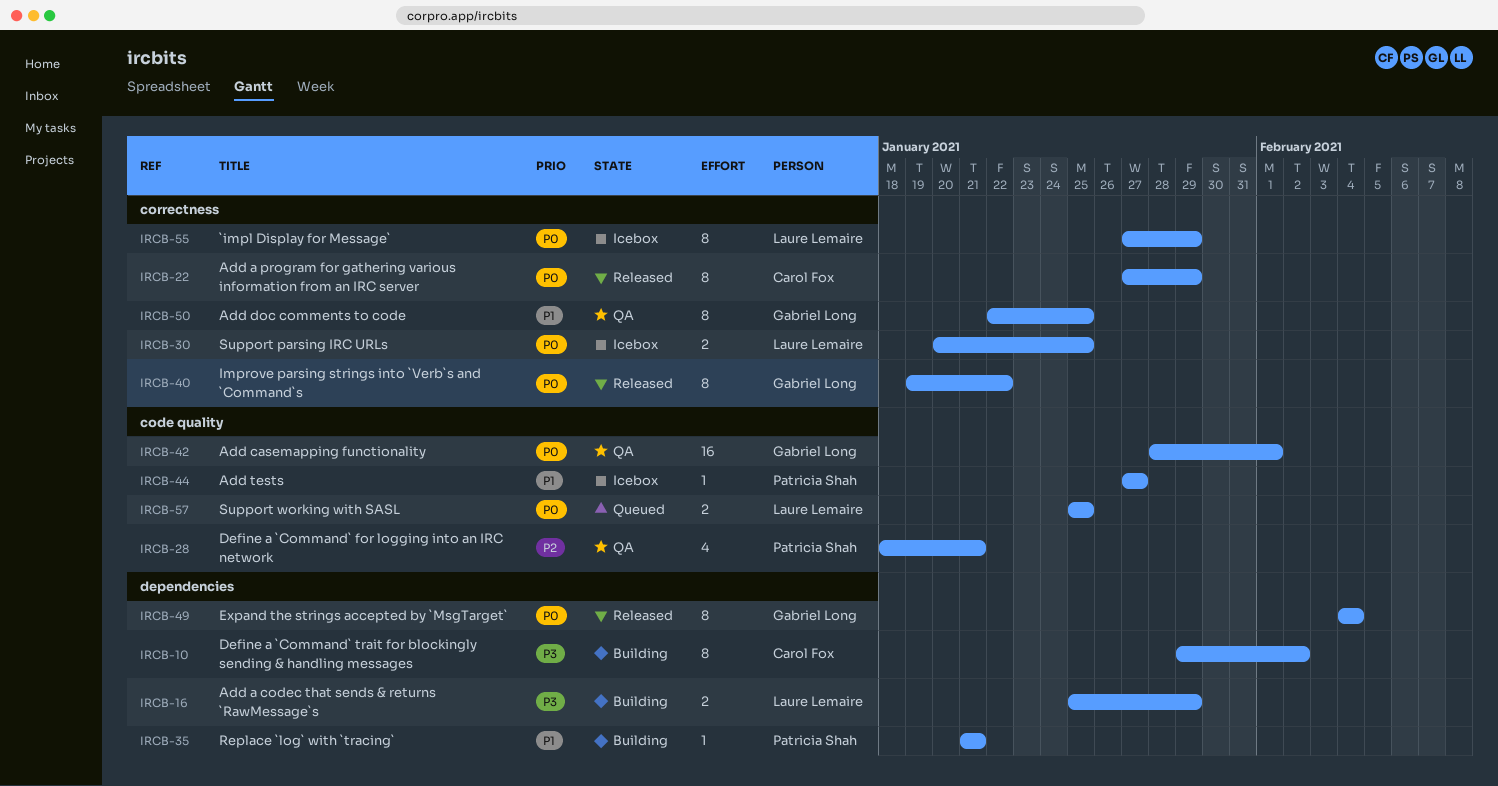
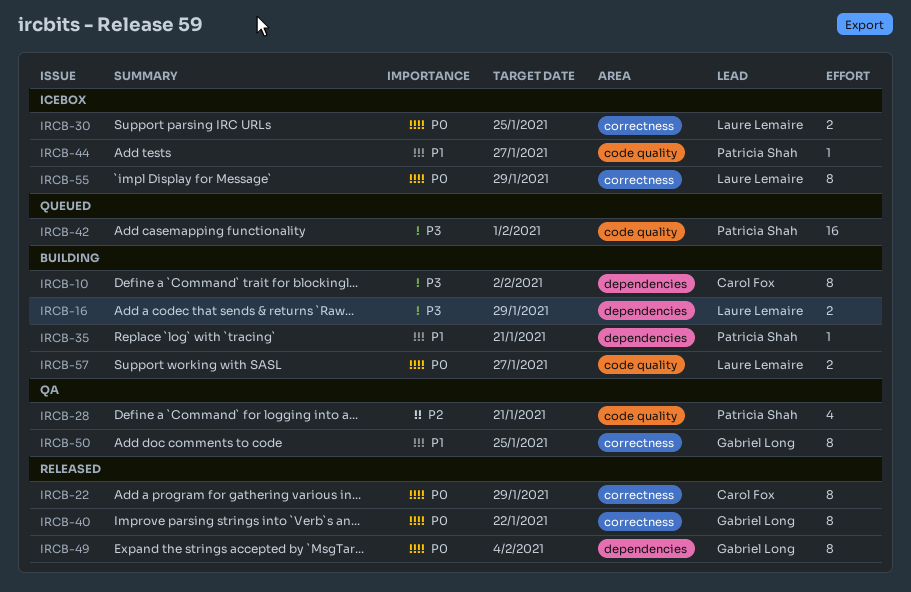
IRCB-42, status: QA -> Queued
IRCB-42, owner: Gabriel Long -> Patricia Shah
IRCB-42, priority: P0 -> P3
IRCB-57, status: Queued -> Building
IRCB-57, due: Jan 25 -> Jan 27

